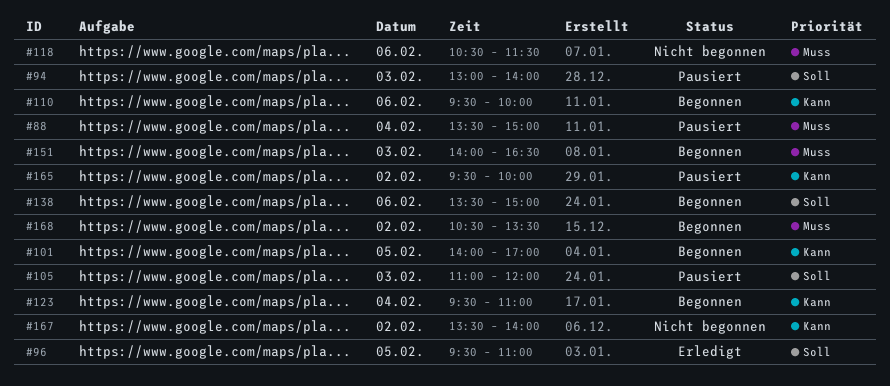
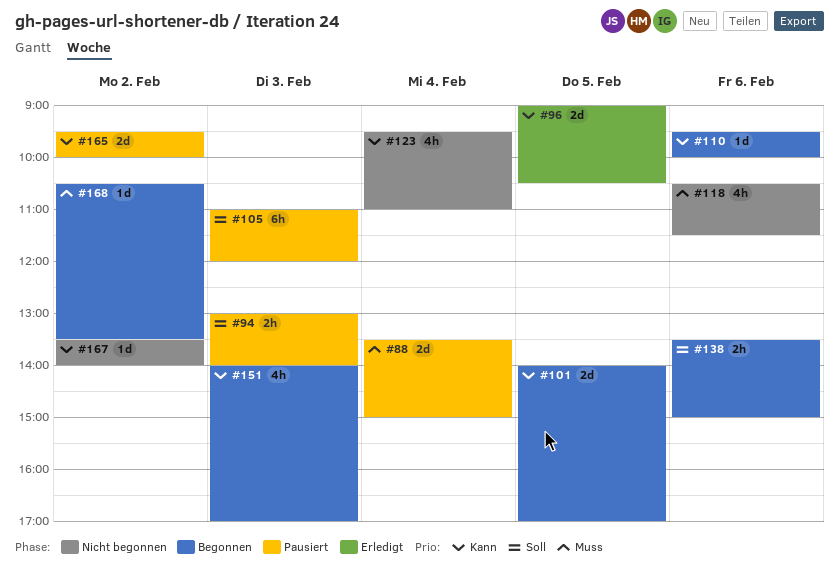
#96, priority: Soll -> Kann
#96, begins: 09:30 -> 09:00
#96, ends: 11:00 -> 10:30
#123, status: Begonnen -> Nicht begonnen
#151, priority: Muss -> Kann
#151, ends: 16:30 -> 17:00

